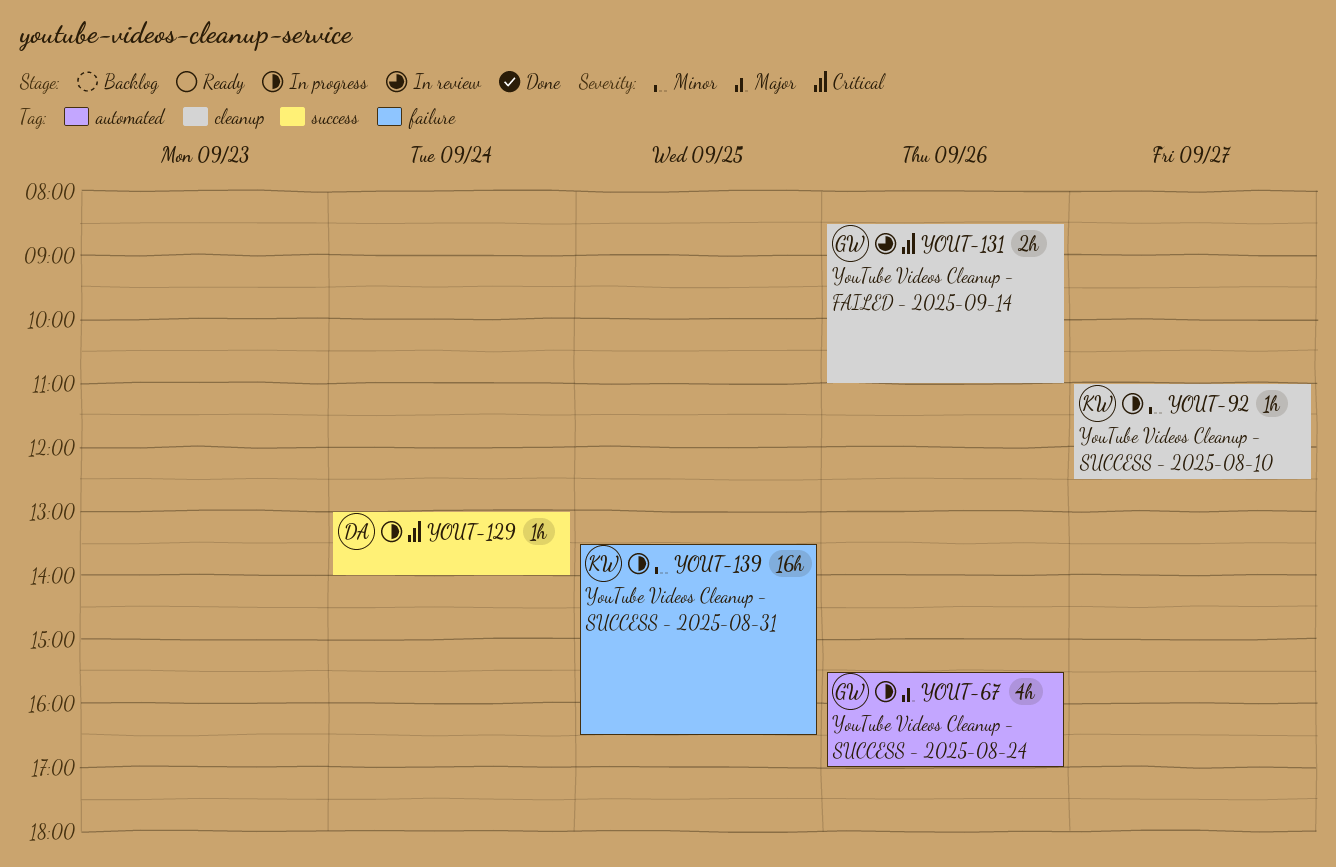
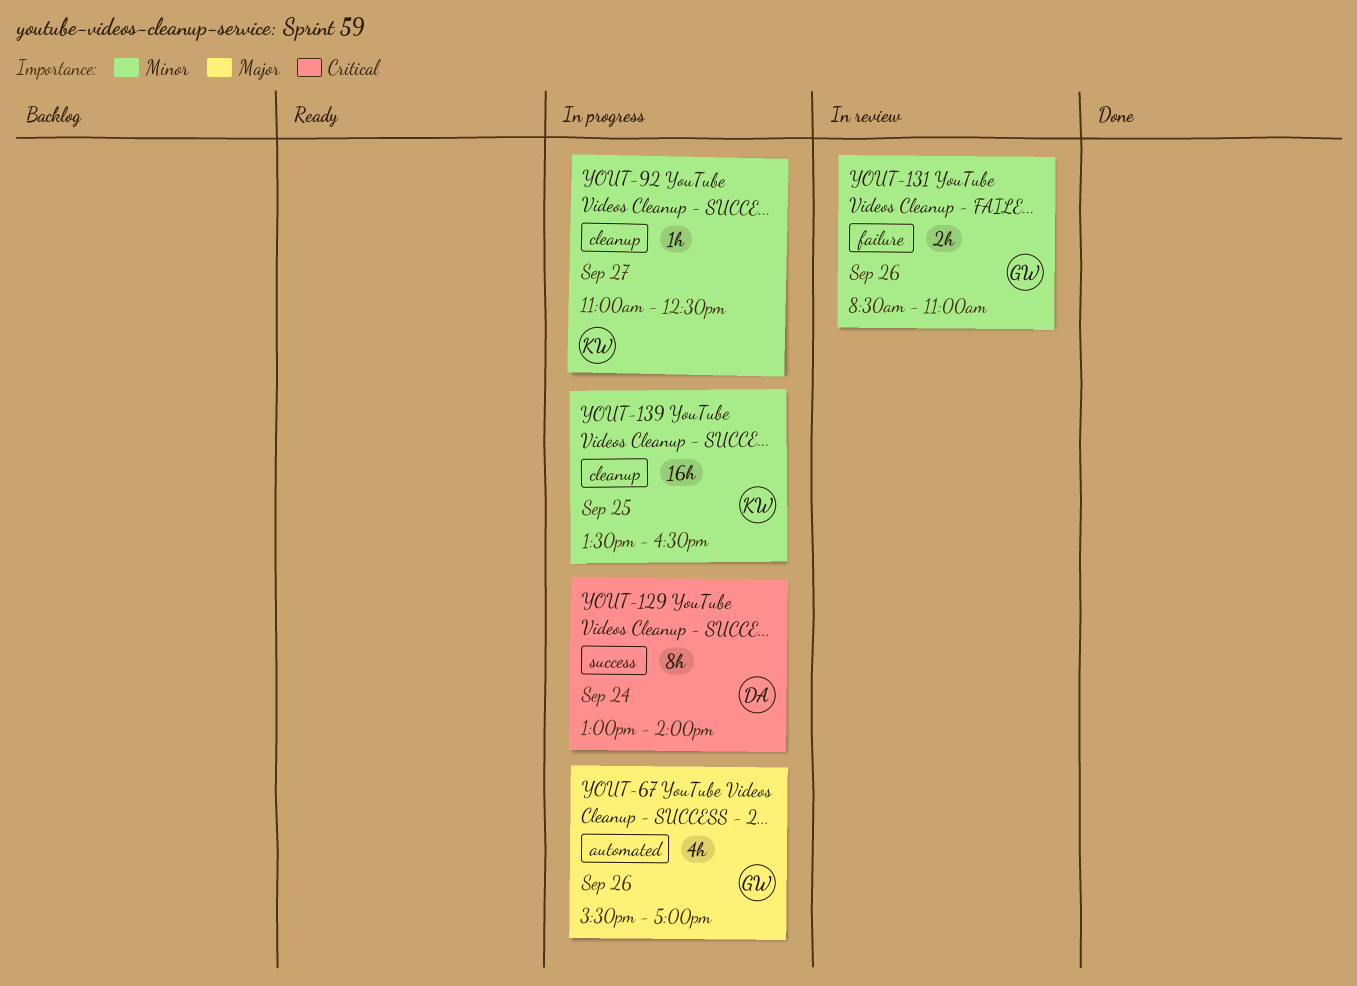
YOUT-129, estimate: 1h -> 8h
YOUT-131, priority: Critical -> Minor
YOUT-131, label: cleanup -> failure
YOUT-139, label: failure -> cleanup

